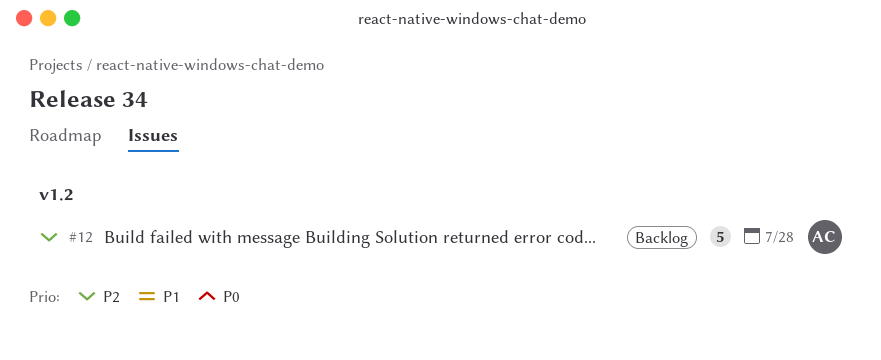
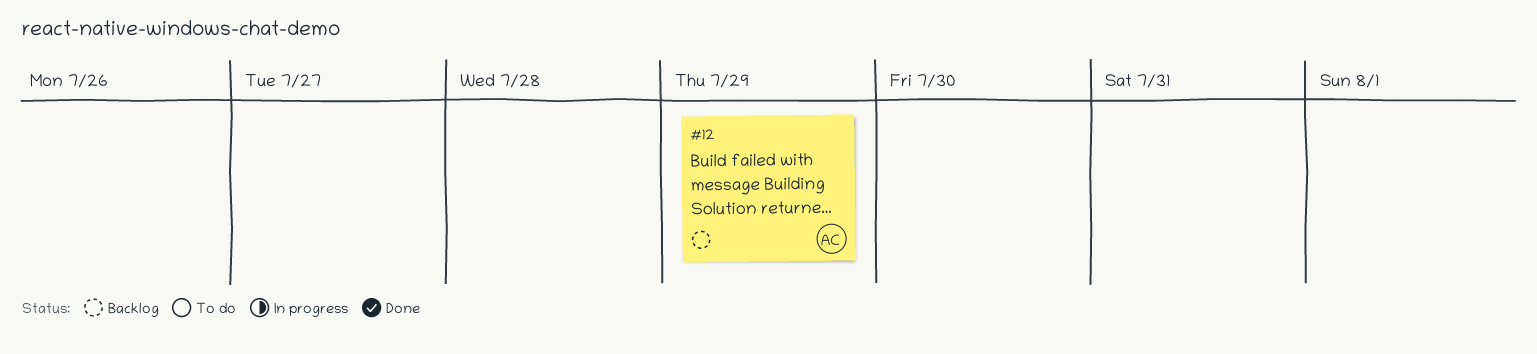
#12, due: Jul 28 -> Jul 29

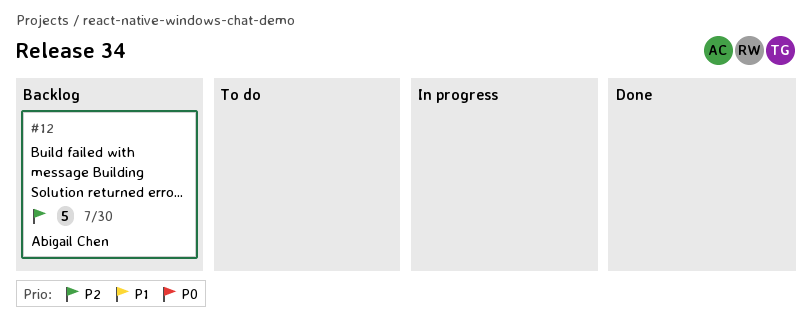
#12, due: Jul 29 -> Jul 30

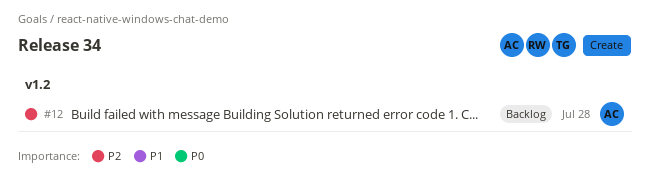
#12, due: Jul 30 -> Jul 28

